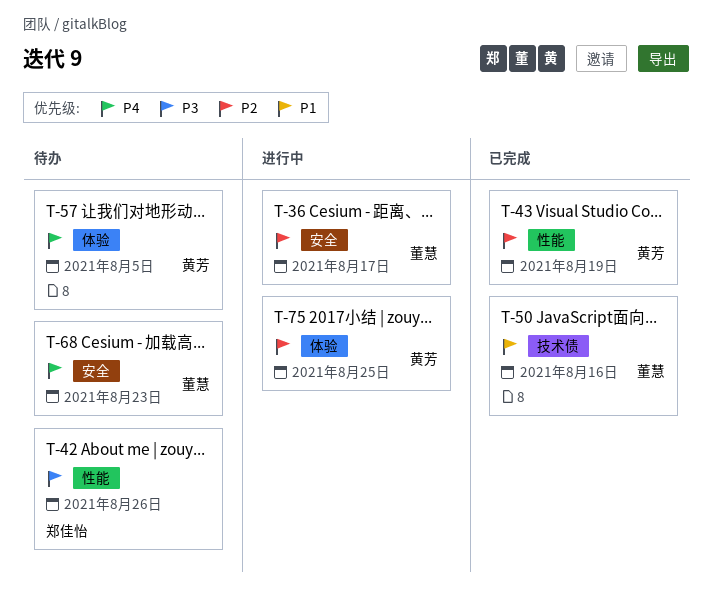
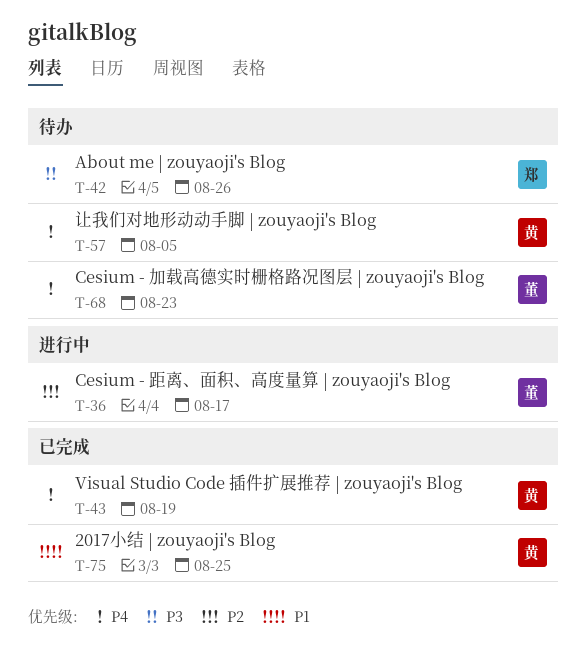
T-43, priority: P2 -> P4
T-50: present -> none
T-75, status: 进行中 -> 已完成
T-75, priority: P2 -> P1

